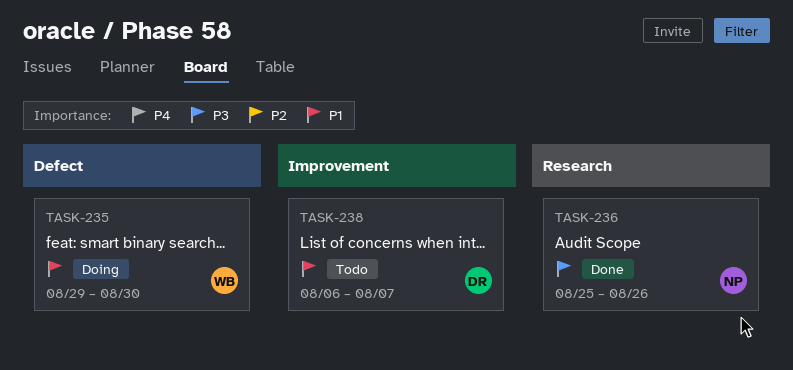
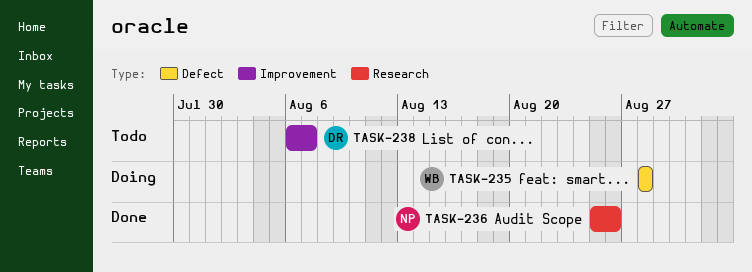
TASK-235, start: Aug 29 -> Aug 28
TASK-235, due: Aug 30 -> Aug 28

